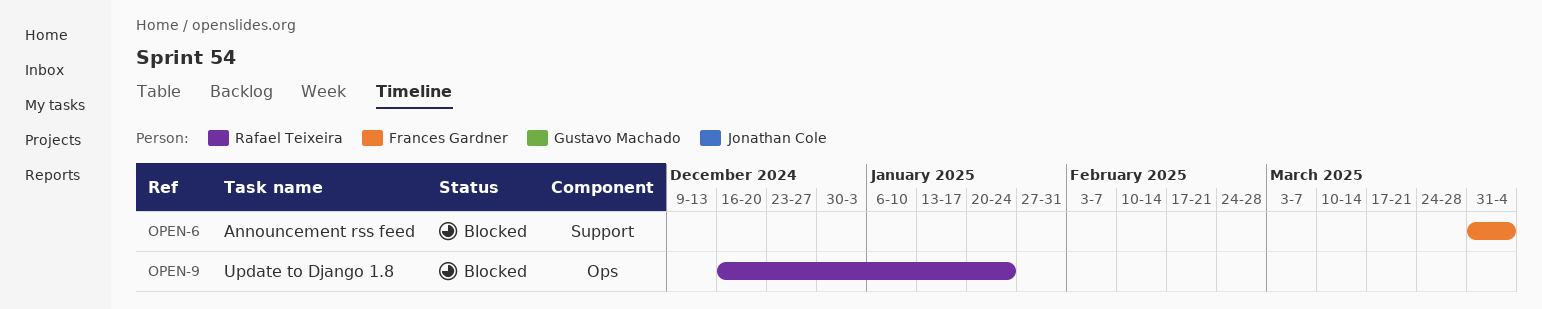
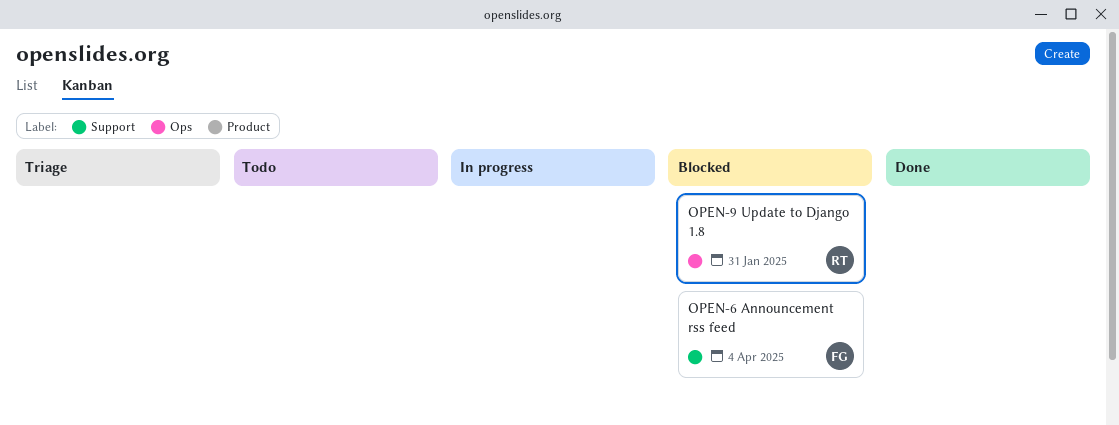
OPEN-9, due: Jan 24 -> Jan 31

